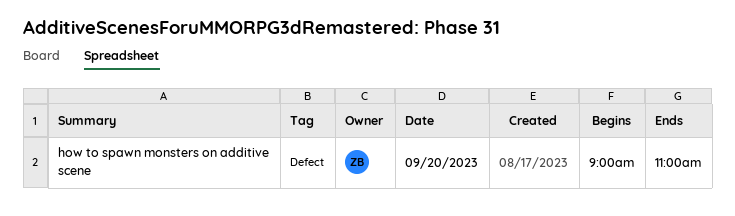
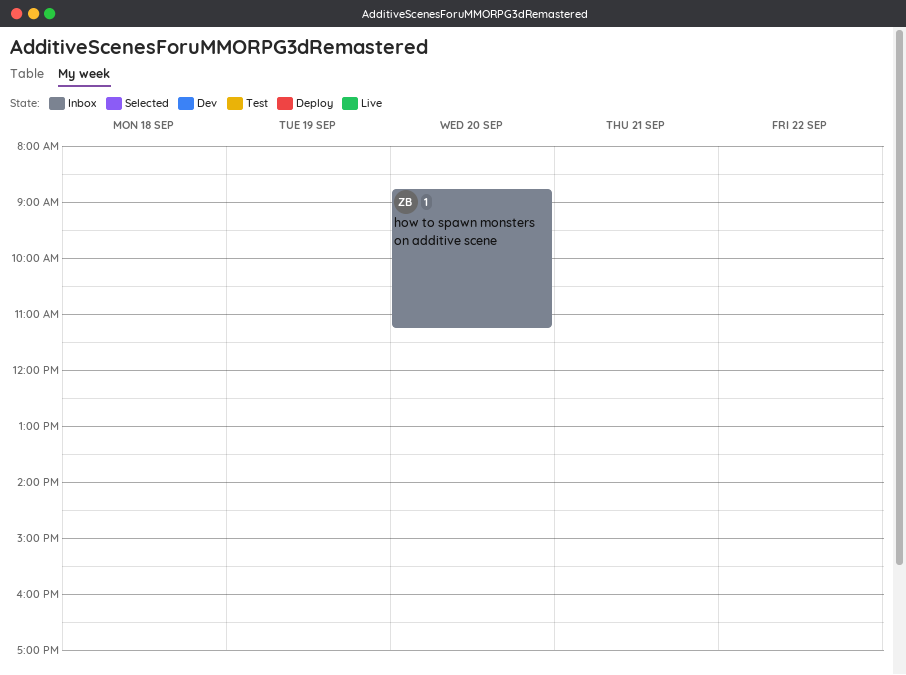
how to spawn monsters on additive scene, begins: 09:00 -> 08:45
how to spawn monsters on additive scene, ends: 11:00 -> 11:15

